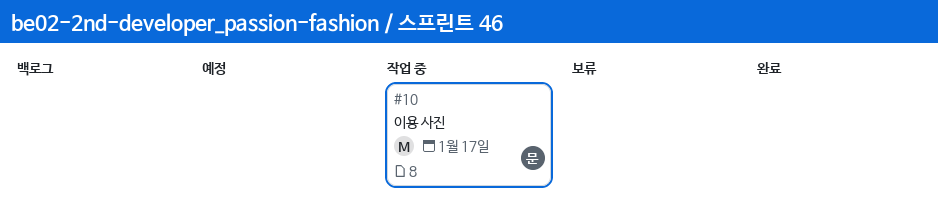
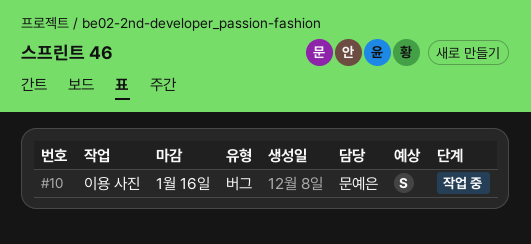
#10, estimate: M -> S
#10, due: Jan 17 -> Jan 16

